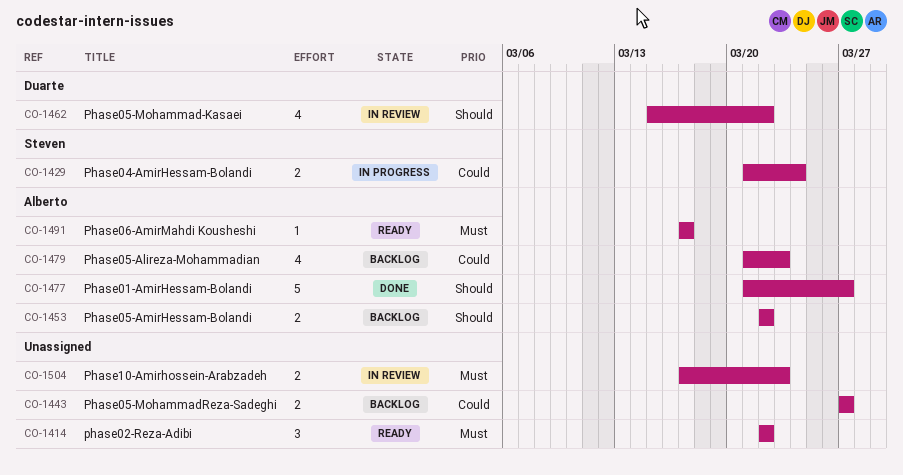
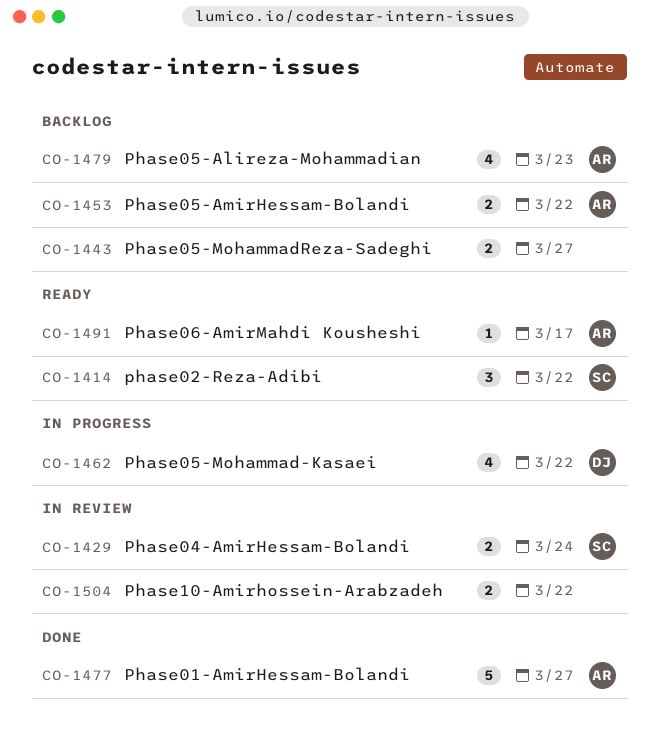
CO-1414, owner: none -> Steven
CO-1429, status: In progress -> In review
CO-1462, status: In review -> In progress
CO-1504, due: Mar 23 -> Mar 22

